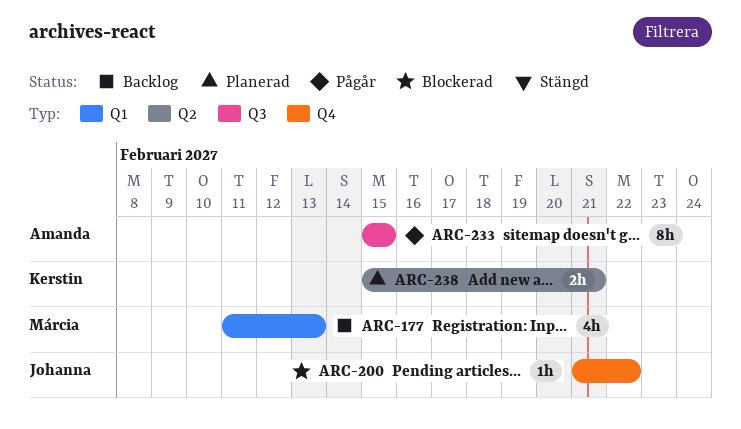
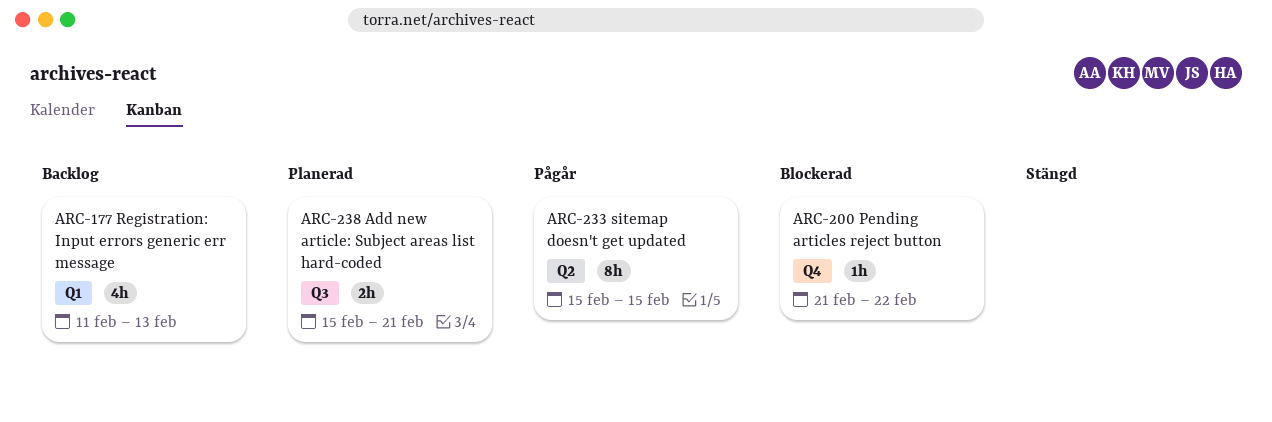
ARC-233, label: Q3 -> Q2
ARC-238, label: Q2 -> Q3

